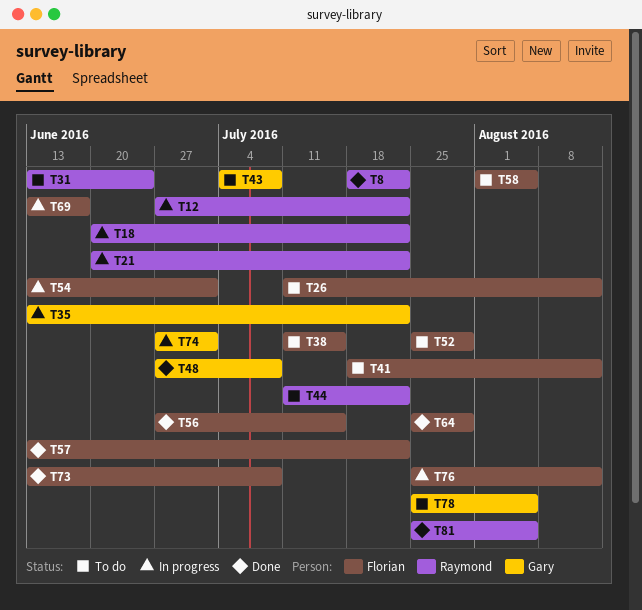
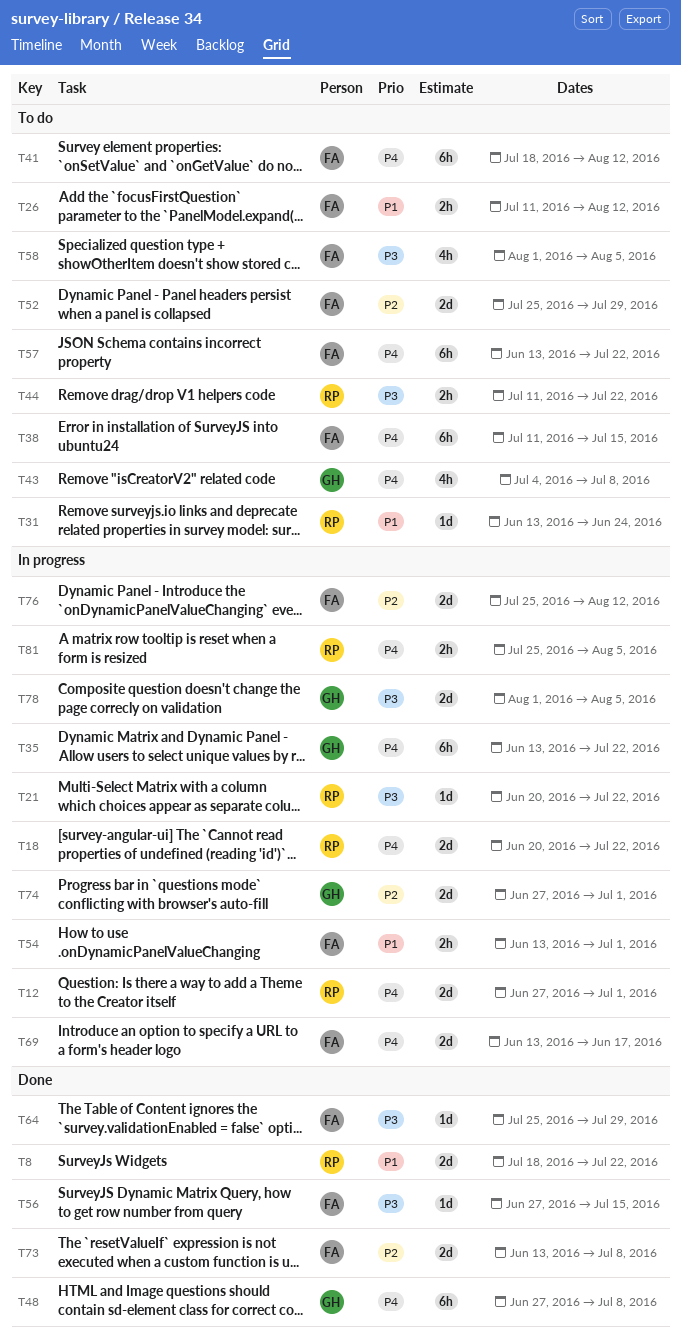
T12, due: Jul 22 -> Jul 1
T57, status: Done -> To do
T78, status: To do -> In progress
T78, start: Jul 25 -> Aug 1
T81, status: Done -> In progress

